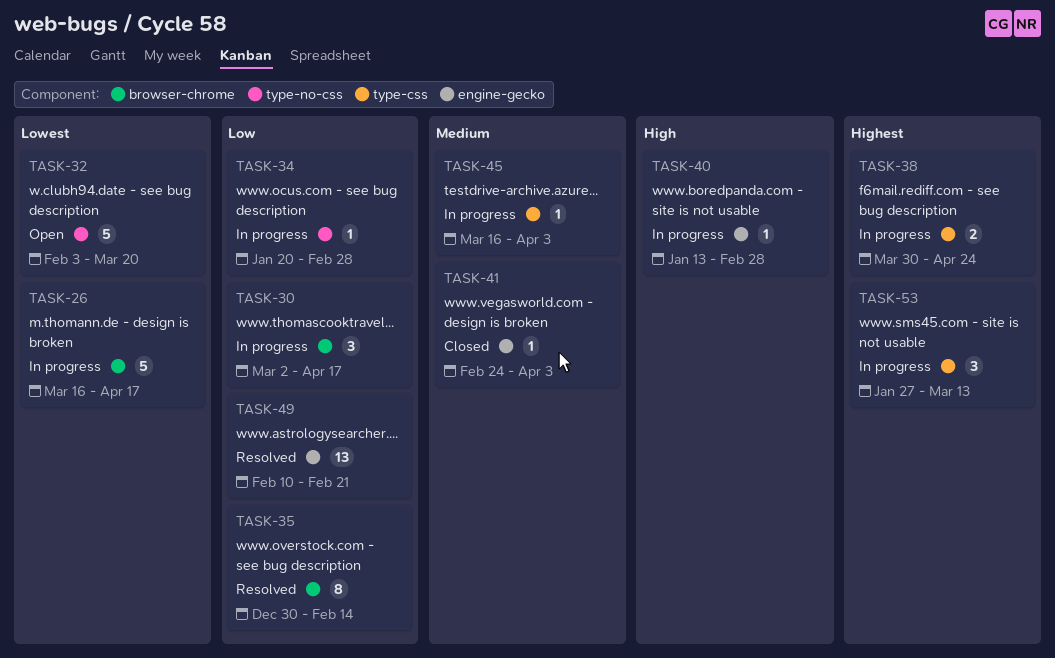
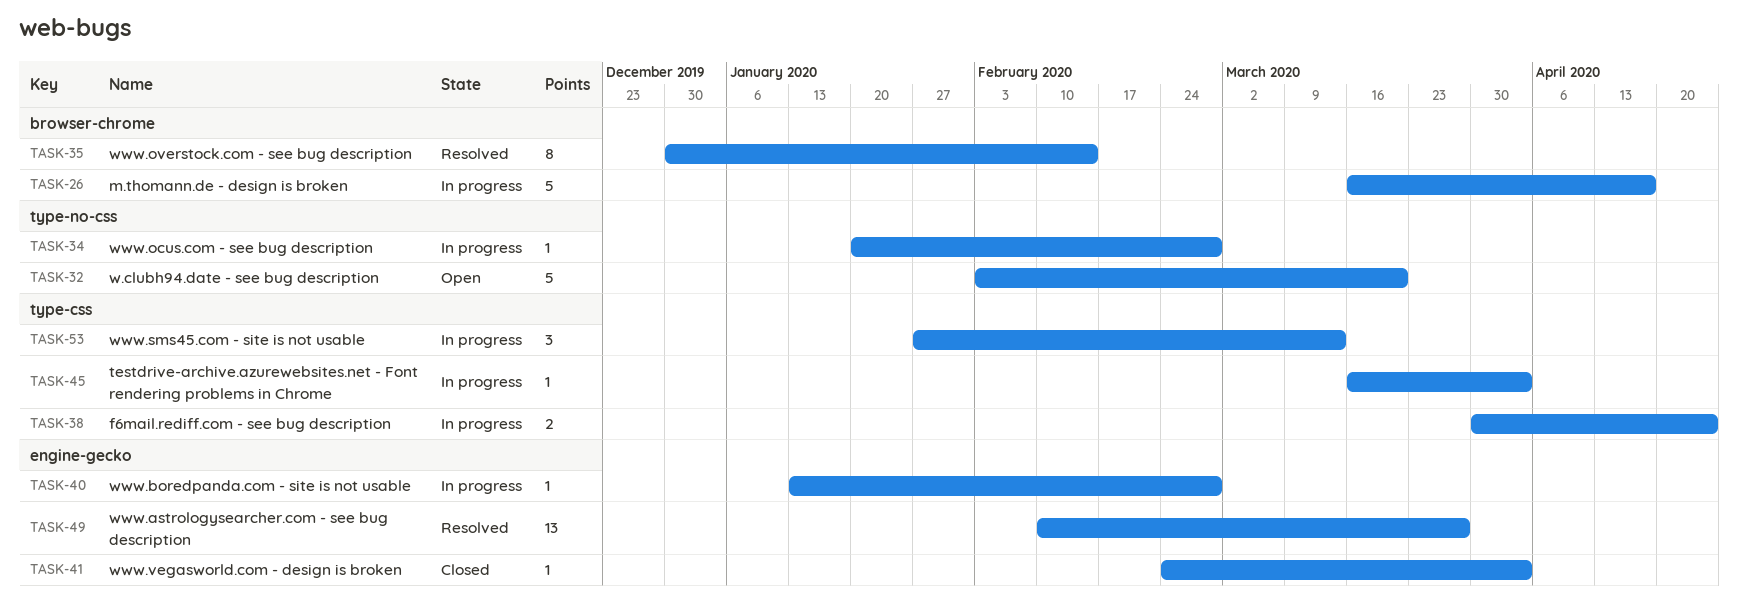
TASK-30: present -> none
TASK-49, due: Feb 21 -> Mar 27

